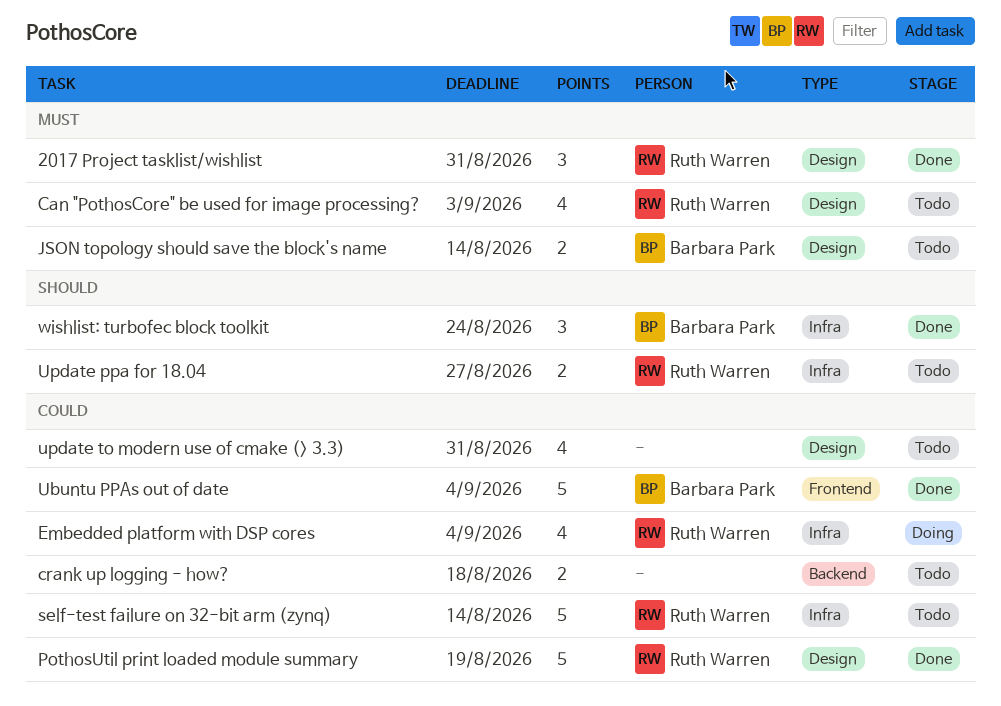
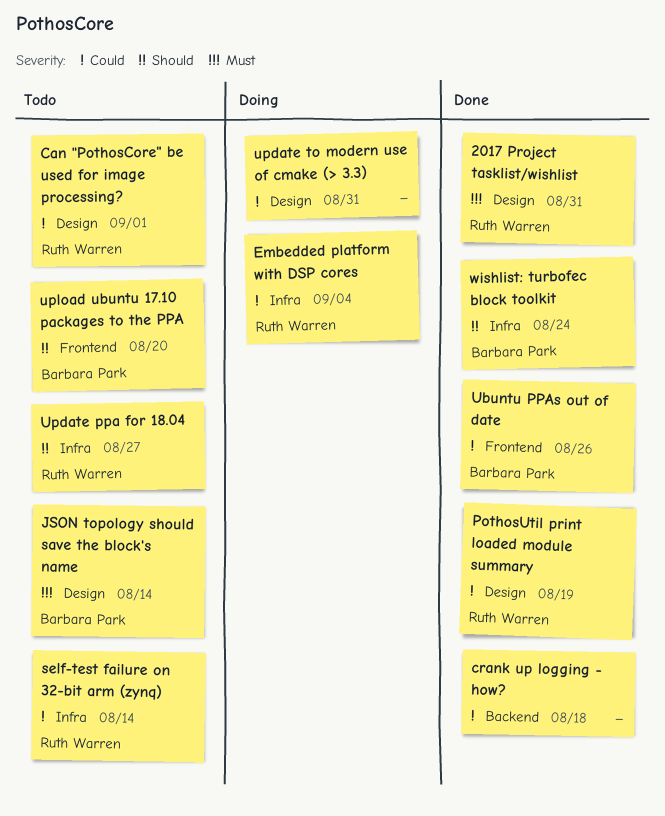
Can "PothosCore" be used for image processing?, priority: Must -> Could
Can "PothosCore" be used for image processing?, due: Sep 3 -> Sep 1
crank up logging - how?, status: Todo -> Done
Ubuntu PPAs out of date, due: Sep 4 -> Aug 26
update to modern use of cmake (> 3.3), status: Todo -> Doing
upload ubuntu 17.10 packages to the PPA: none -> present

